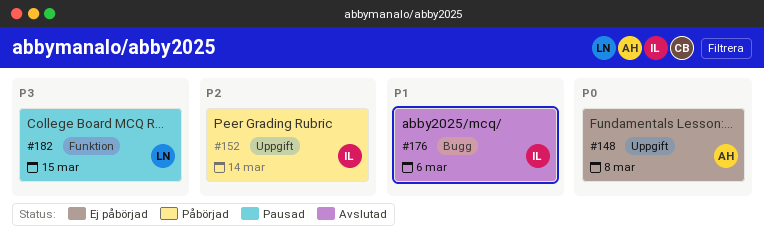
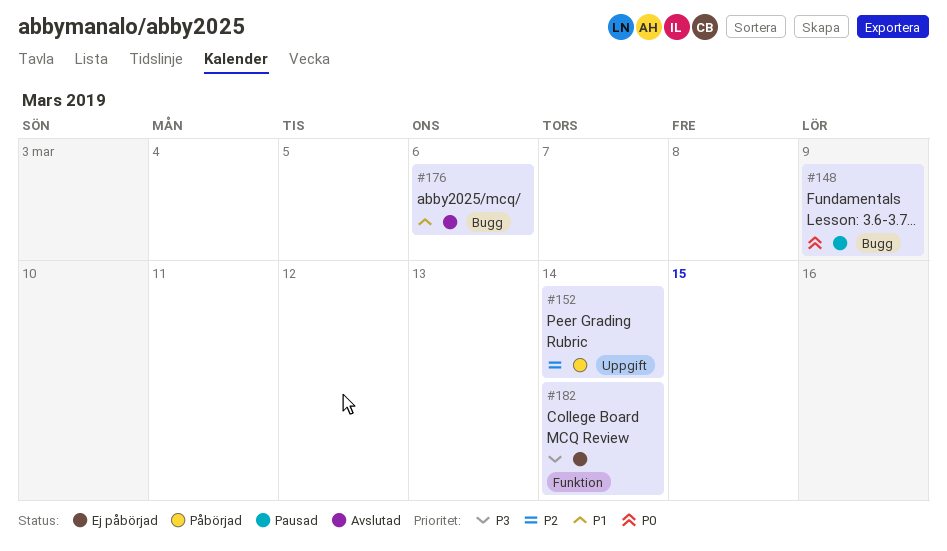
#148, status: Ej påbörjad -> Pausad
#148, label: Uppgift -> Bugg
#148, due: Mar 8 -> Mar 9
#182, status: Pausad -> Ej påbörjad
#182, due: Mar 15 -> Mar 14

